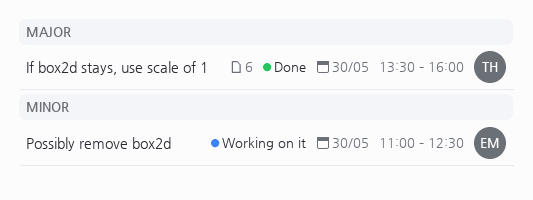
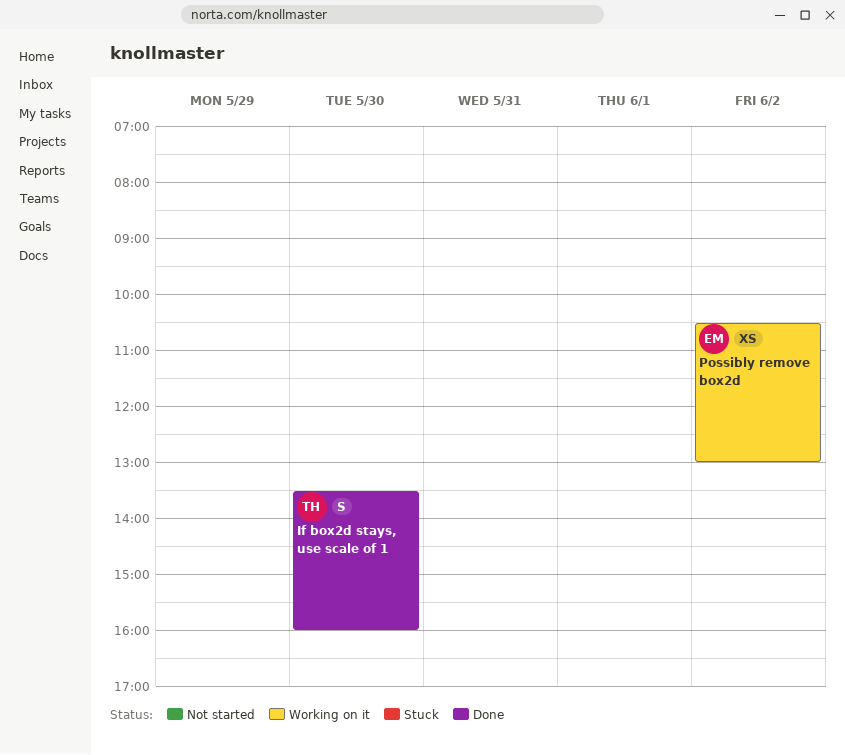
Possibly remove box2d, day: May 30 -> Jun 2
Possibly remove box2d, begins: 11:00 -> 10:30
Possibly remove box2d, ends: 12:30 -> 13:00

